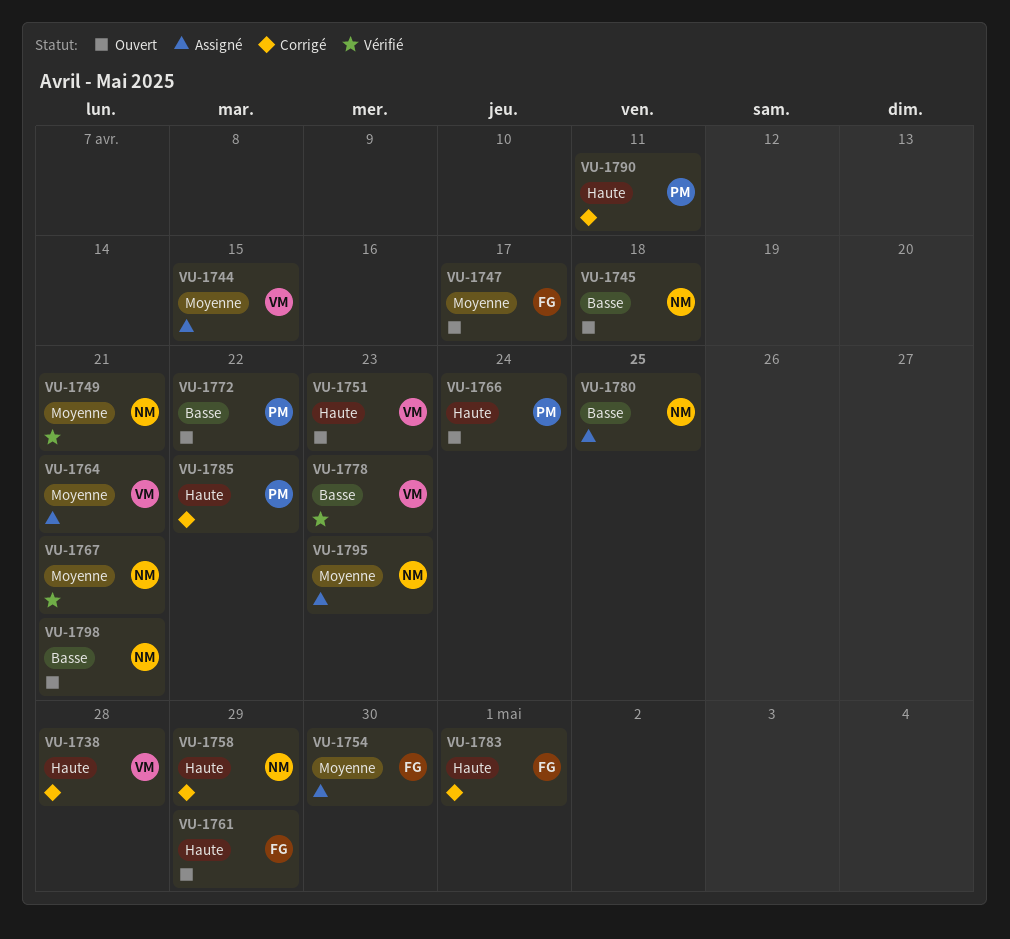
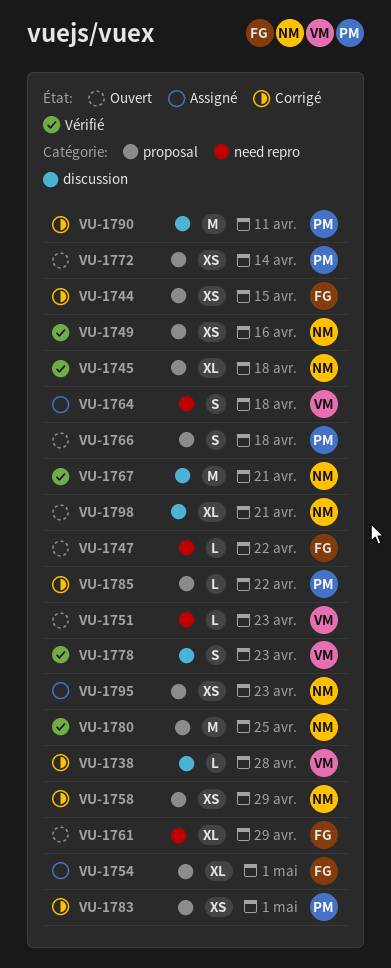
VU-1744, status: Assigné -> Corrigé
VU-1744, owner: VM -> FG
VU-1745, status: Ouvert -> Vérifié
VU-1747, due: Apr 17 -> Apr 22
VU-1749, due: Apr 21 -> Apr 16
VU-1754, due: Apr 30 -> May 1
VU-1764, due: Apr 21 -> Apr 18
VU-1766, due: Apr 24 -> Apr 18
VU-1772, due: Apr 22 -> Apr 14
VU-1780, status: Assigné -> Vérifié
VU-1783, owner: FG -> PM

